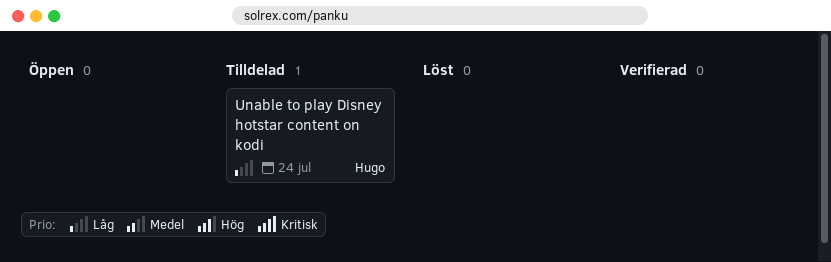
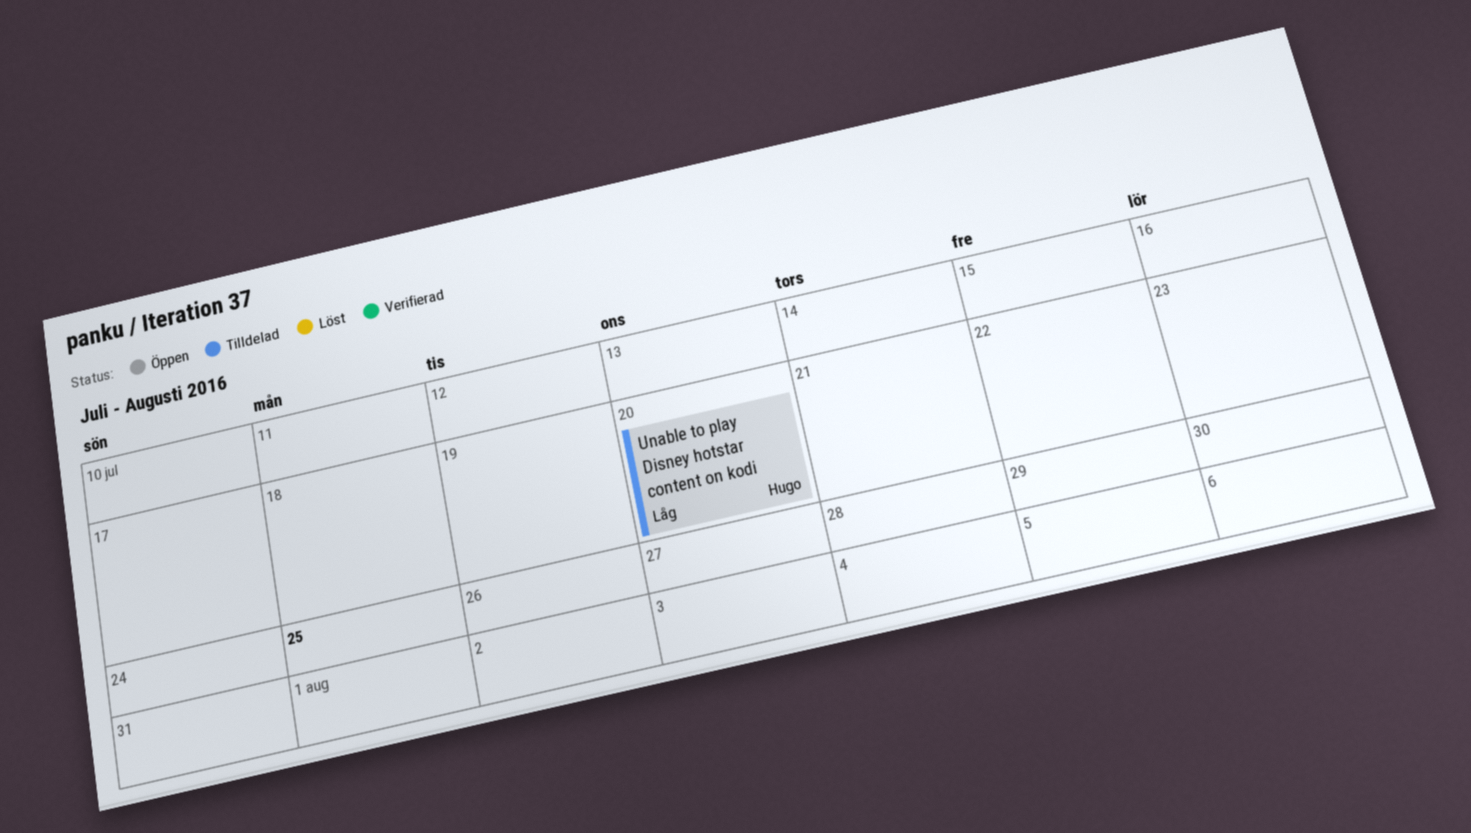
Unable to play Disney hotstar content on kodi, due: Jul 24 -> Jul 20

